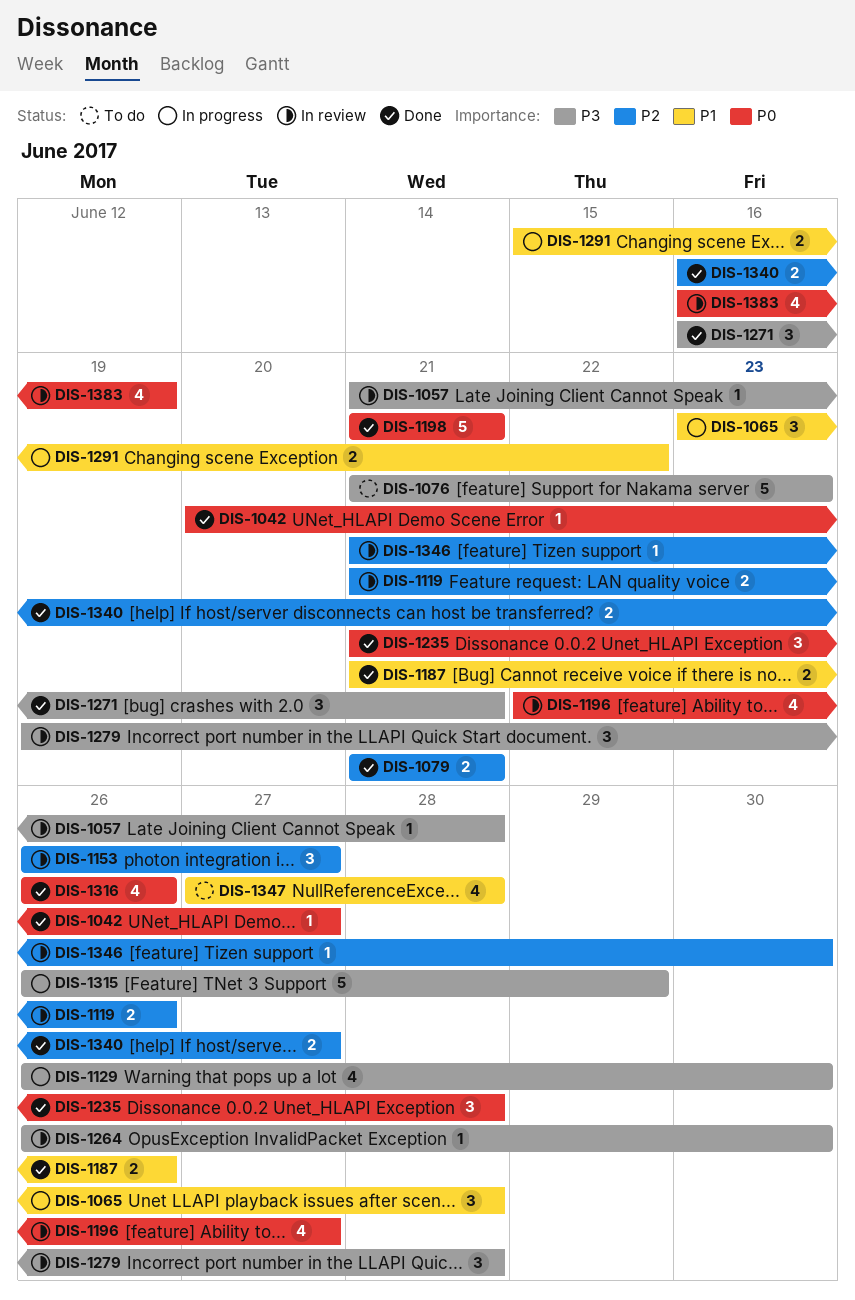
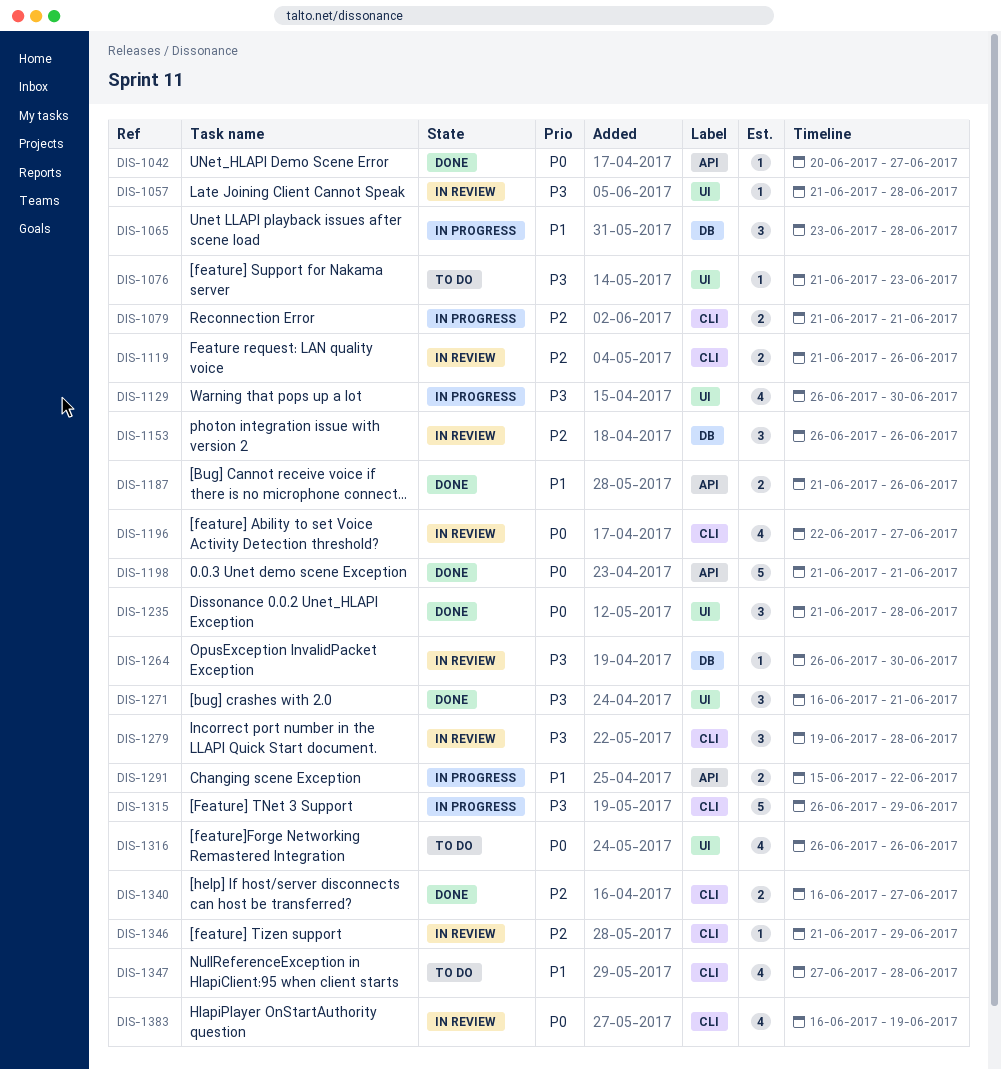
DIS-1076, estimate: 5 -> 1
DIS-1079, status: Done -> In progress
DIS-1153, due: Jun 27 -> Jun 26
DIS-1316, status: Done -> To do
DIS-1346, due: Jun 30 -> Jun 29

